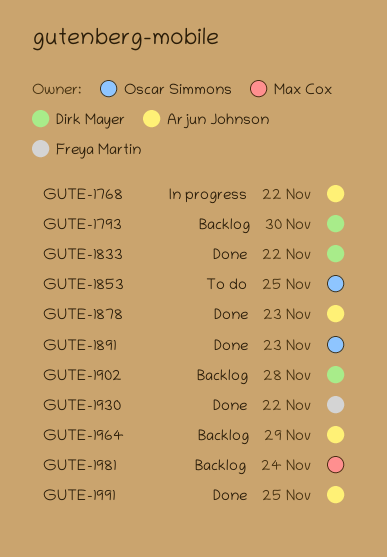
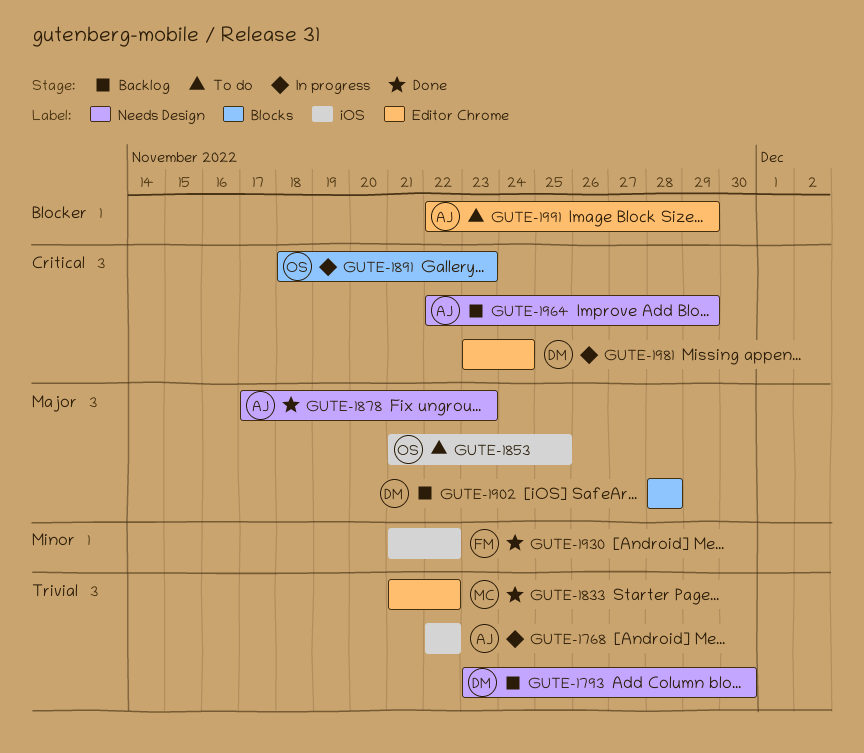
GUTE-1833, owner: Dirk Mayer -> Max Cox
GUTE-1891, status: Done -> In progress
GUTE-1981, status: Backlog -> In progress
GUTE-1981, owner: Max Cox -> Dirk Mayer
GUTE-1991, status: Done -> To do
GUTE-1991, due: Nov 25 -> Nov 29

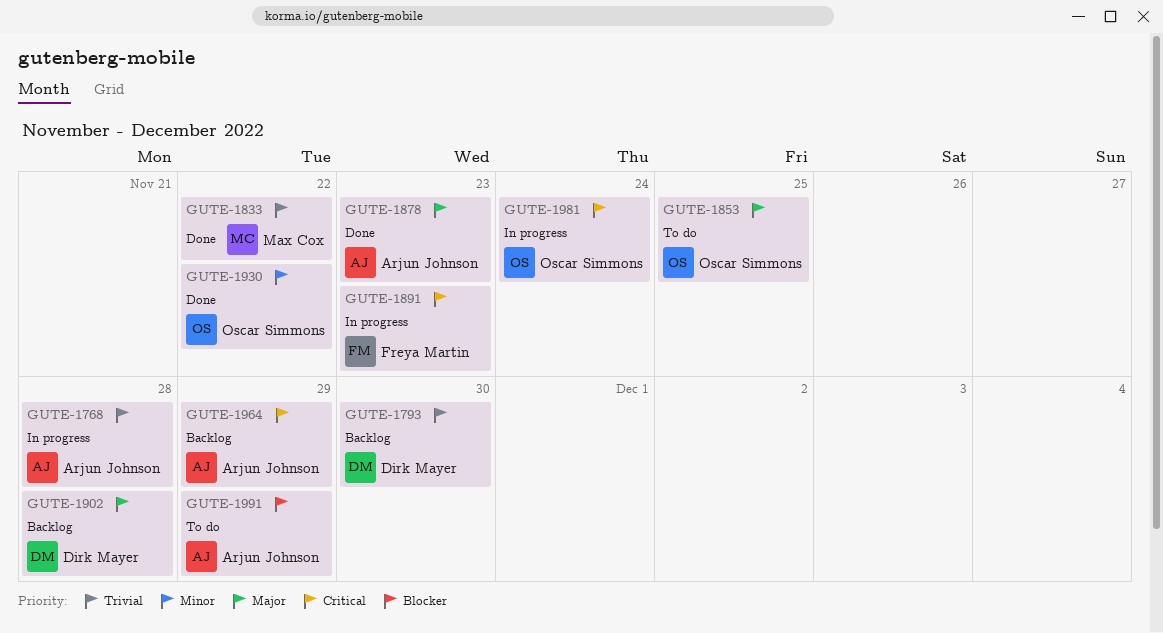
GUTE-1768, due: Nov 22 -> Nov 28
GUTE-1891, owner: Oscar Simmons -> Freya Martin
GUTE-1930, owner: Freya Martin -> Oscar Simmons
GUTE-1981, owner: Dirk Mayer -> Oscar Simmons

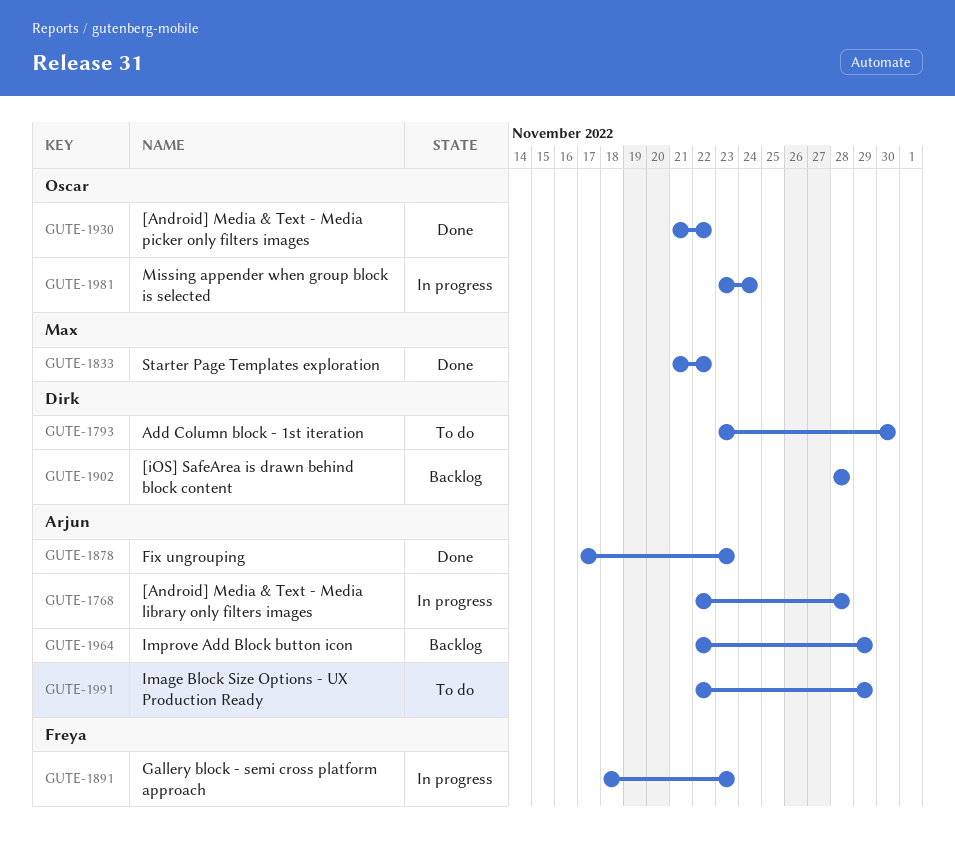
GUTE-1793, status: Backlog -> To do
GUTE-1853: present -> none

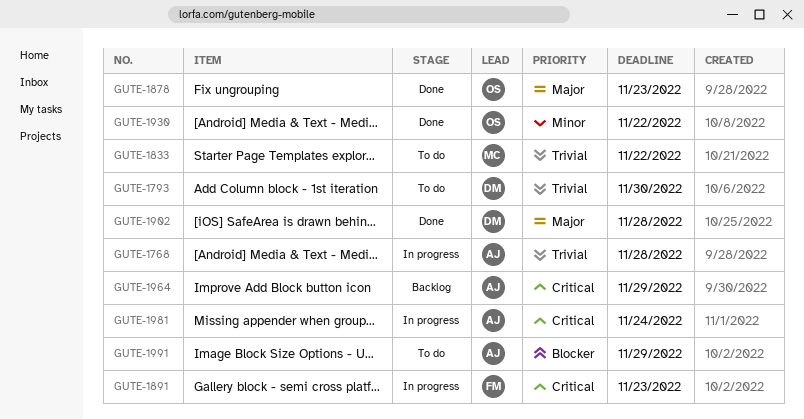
GUTE-1833, status: Done -> To do
GUTE-1878, owner: Arjun -> Oscar
GUTE-1902, status: Backlog -> Done
GUTE-1981, owner: Oscar -> Arjun

